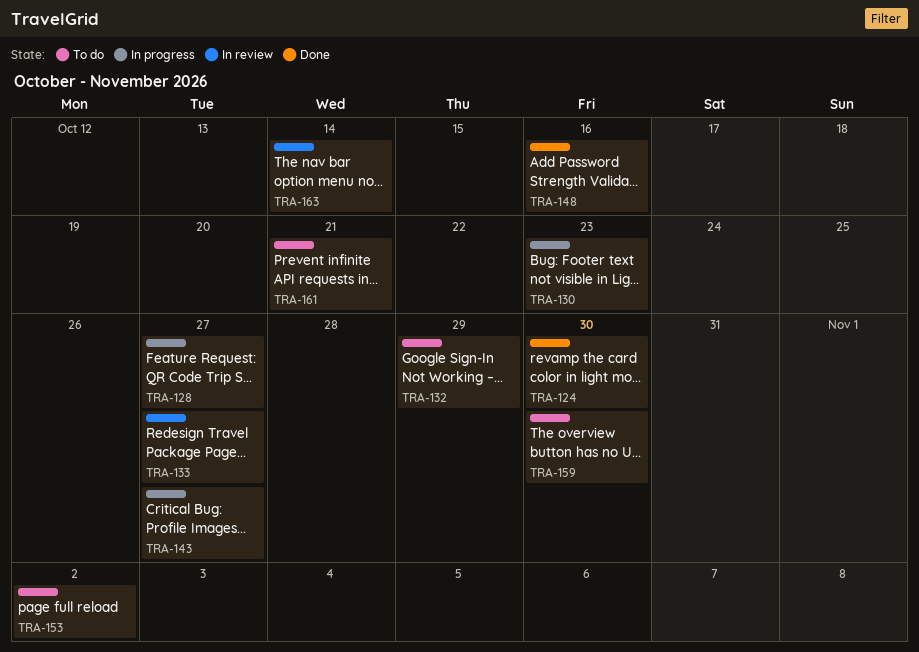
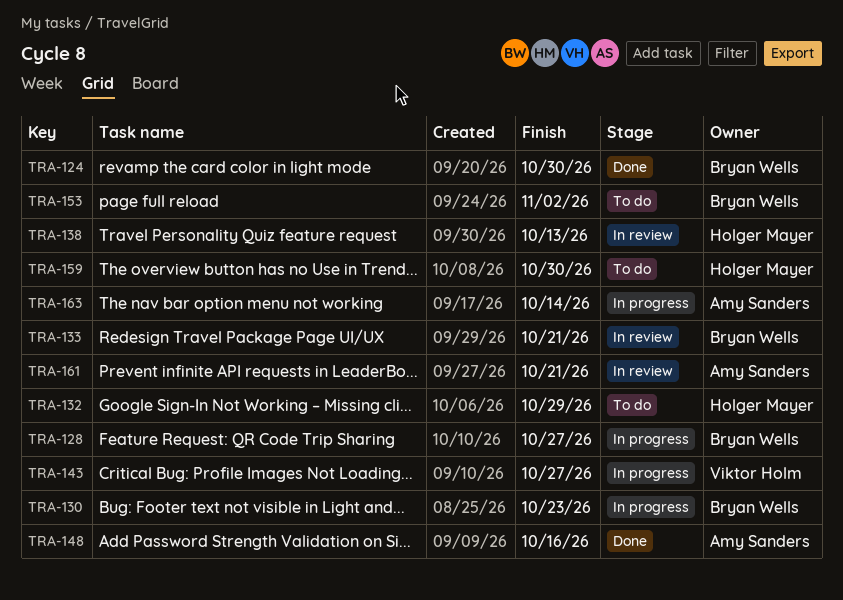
TRA-133, due: Oct 27 -> Oct 21
TRA-138: none -> present
TRA-161, status: To do -> In review
TRA-163, status: In review -> In progress

